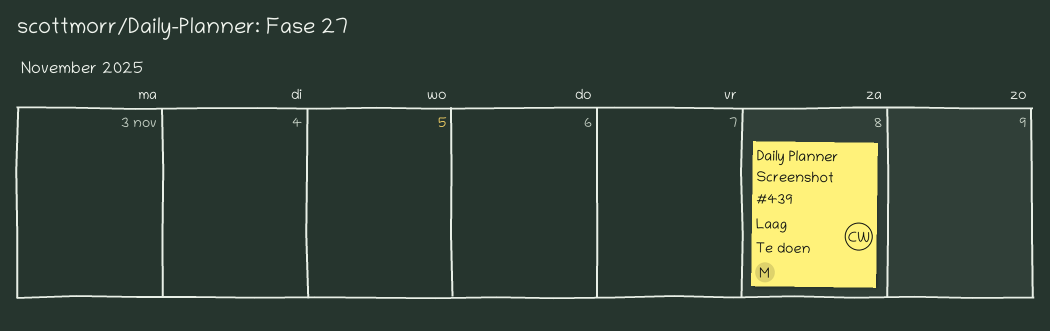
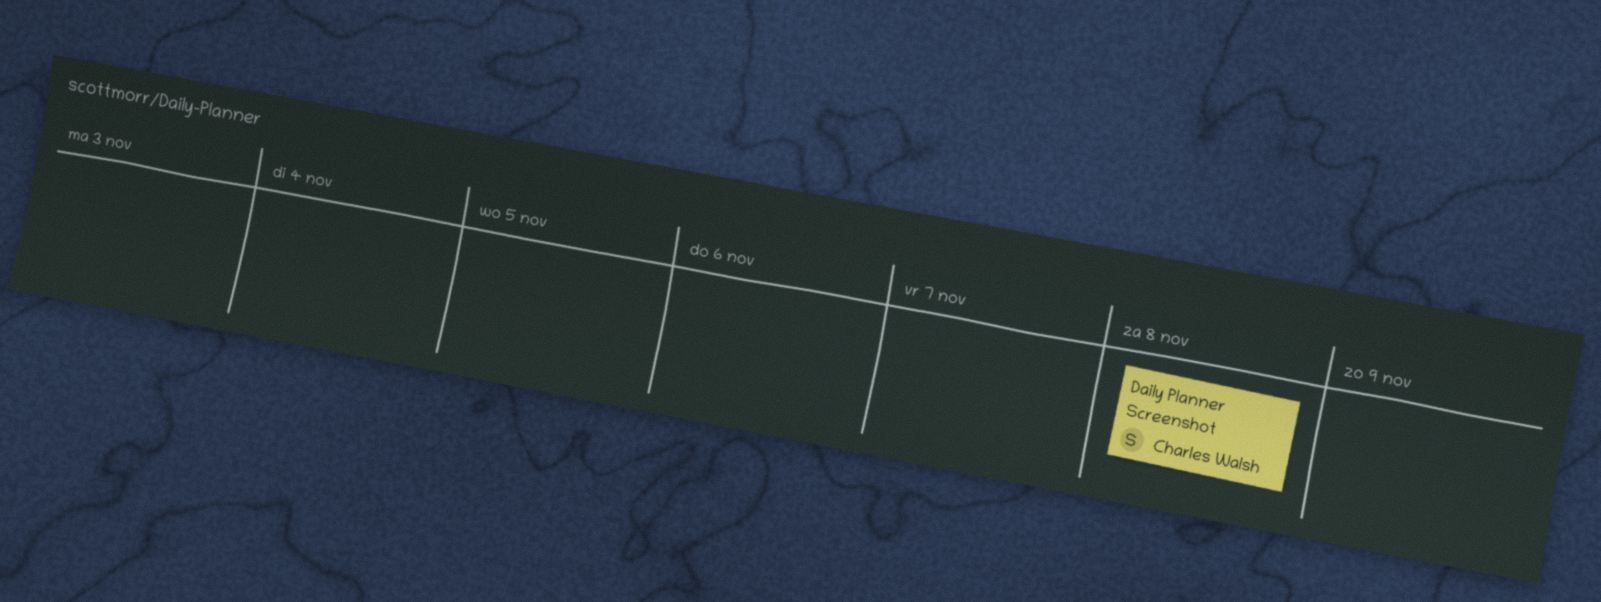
Daily Planner Screenshot, estimate: M -> S

